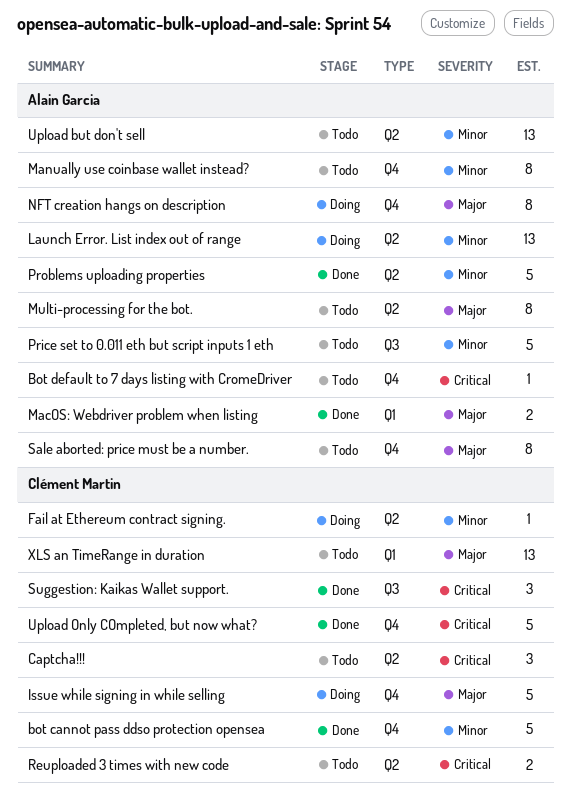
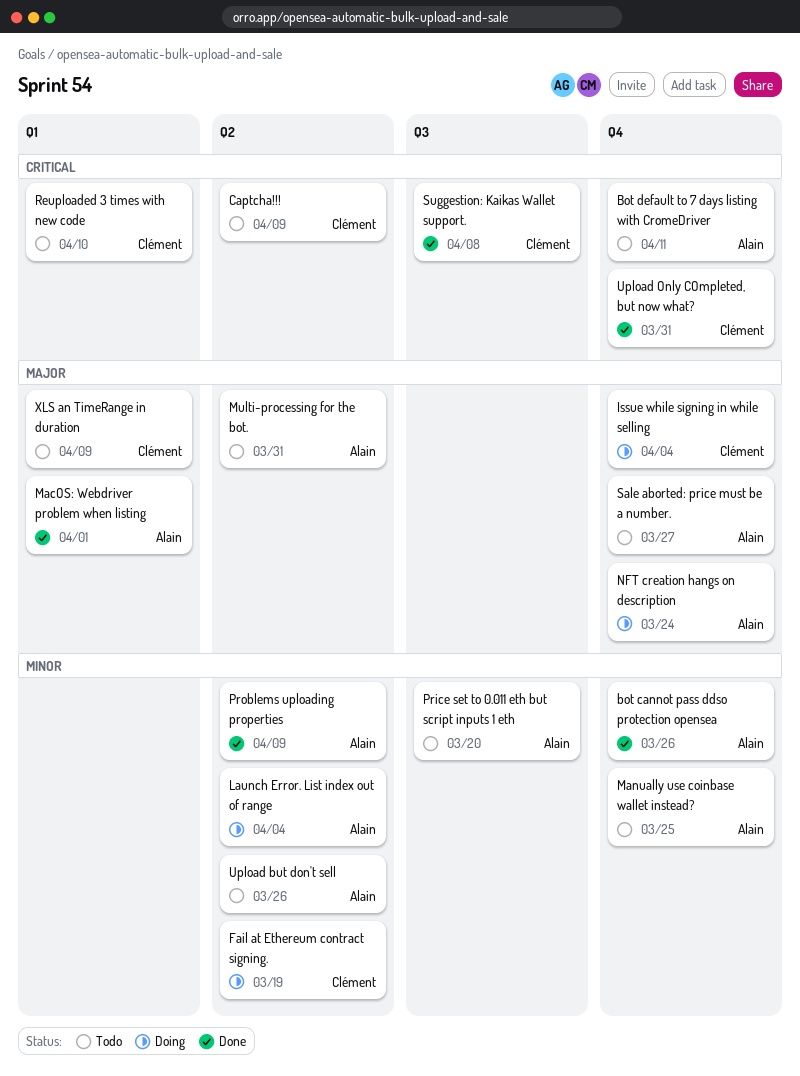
bot cannot pass ddso protection opensea, owner: Clément Martin -> Alain Garcia
Reuploaded 3 times with new code, label: Q2 -> Q1

